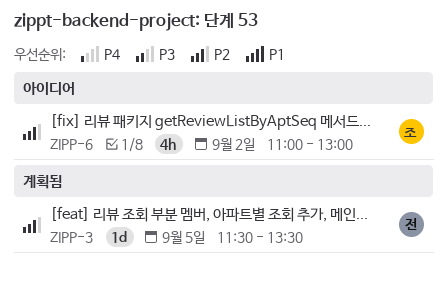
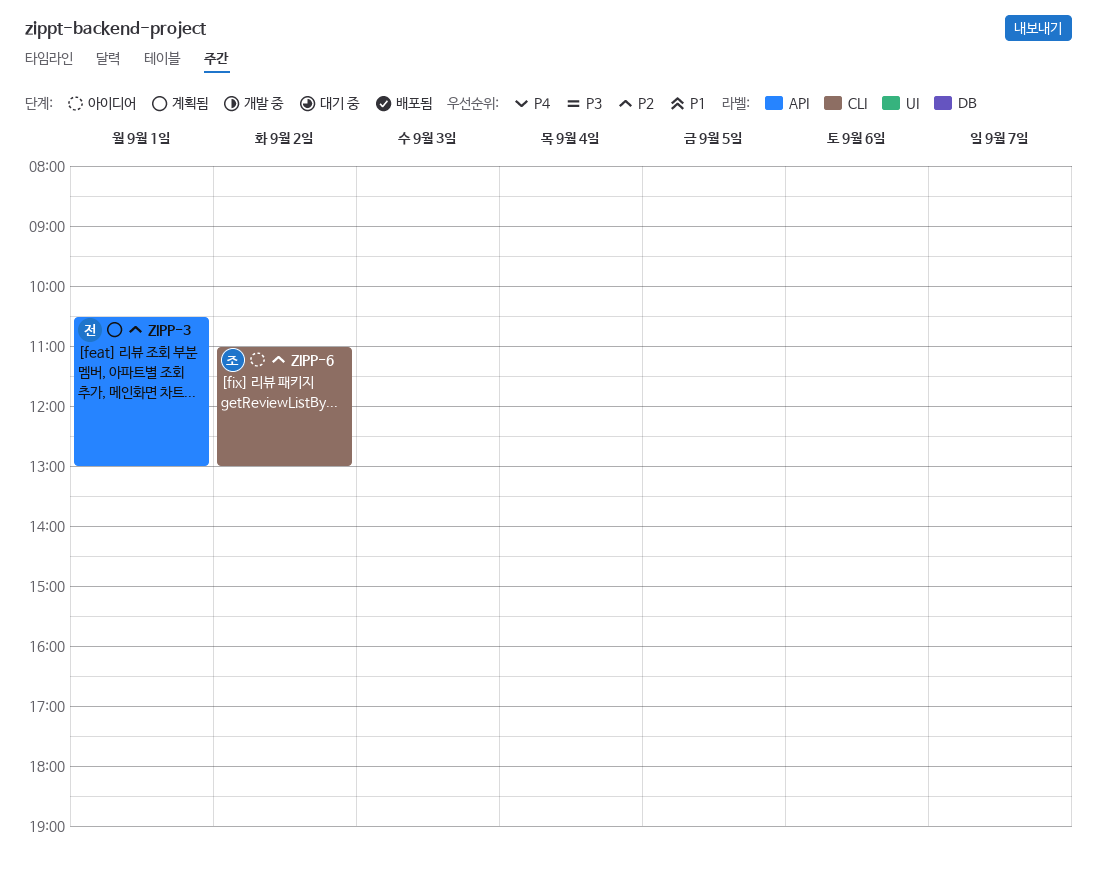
ZIPP-3, day: Sep 5 -> Sep 1
ZIPP-3, begins: 11:30 -> 10:30
ZIPP-3, ends: 13:30 -> 13:00

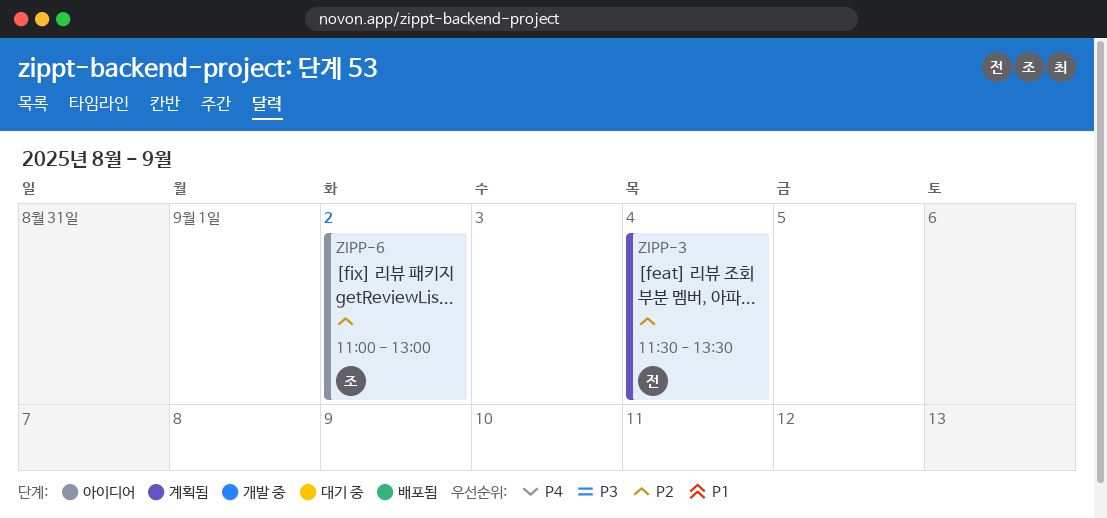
ZIPP-3, day: Sep 1 -> Sep 4
ZIPP-3, begins: 10:30 -> 11:30
ZIPP-3, ends: 13:00 -> 13:30

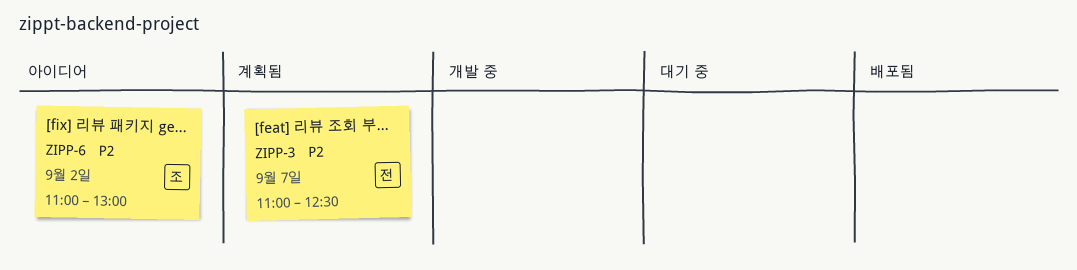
ZIPP-3, day: Sep 4 -> Sep 7
ZIPP-3, begins: 11:30 -> 11:00
ZIPP-3, ends: 13:30 -> 12:30

